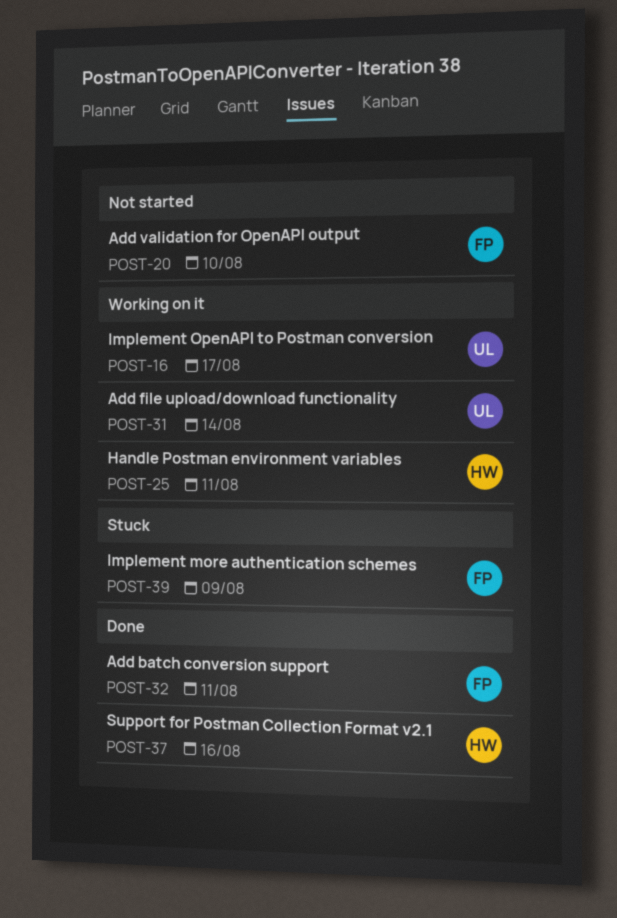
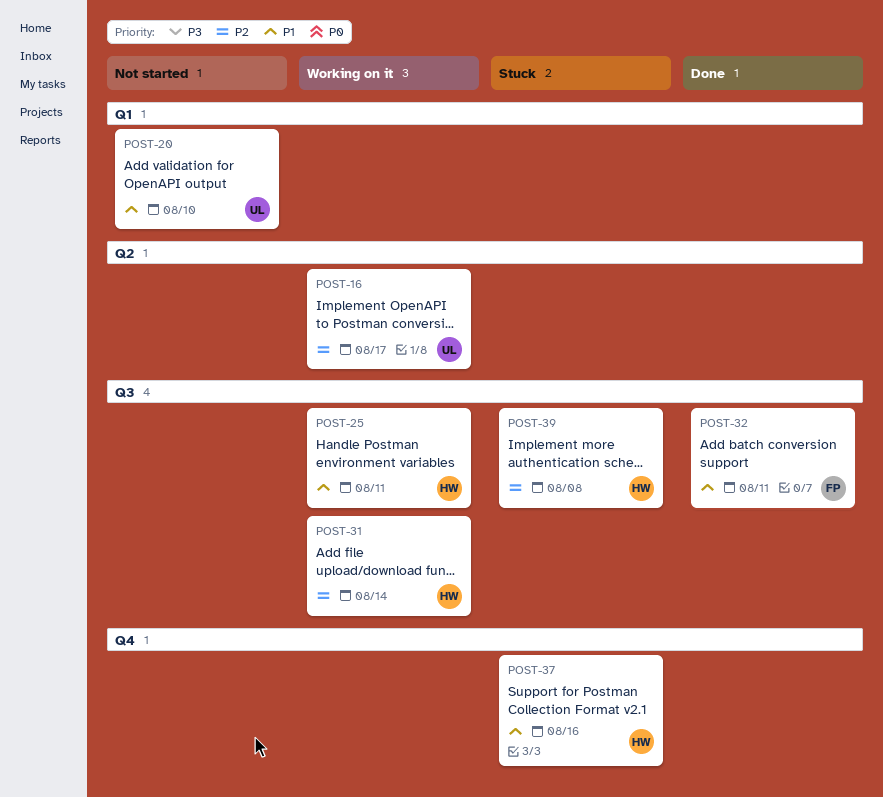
POST-20, owner: FP -> UL
POST-31, owner: UL -> HW
POST-37, status: Done -> Stuck
POST-39, owner: FP -> HW
POST-39, due: Aug 9 -> Aug 8

